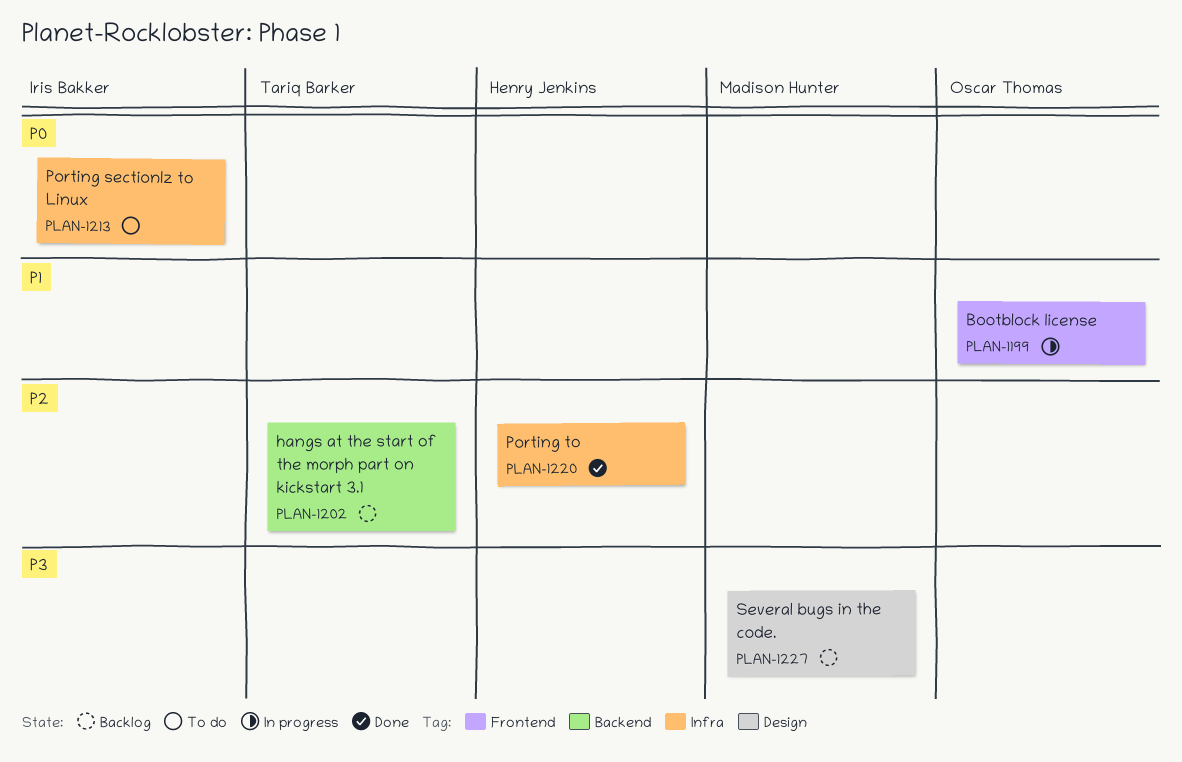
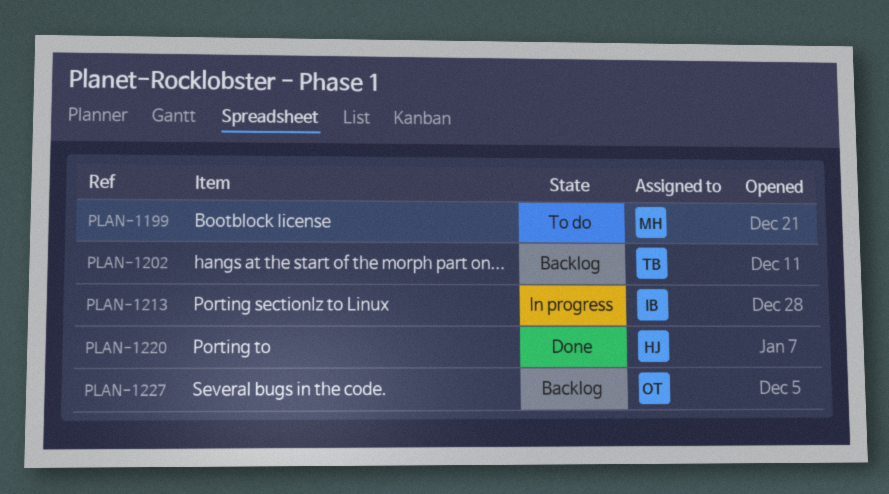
PLAN-1199, status: In progress -> To do
PLAN-1199, owner: Oscar Thomas -> Madison Hunter
PLAN-1213, status: To do -> In progress
PLAN-1227, owner: Madison Hunter -> Oscar Thomas

